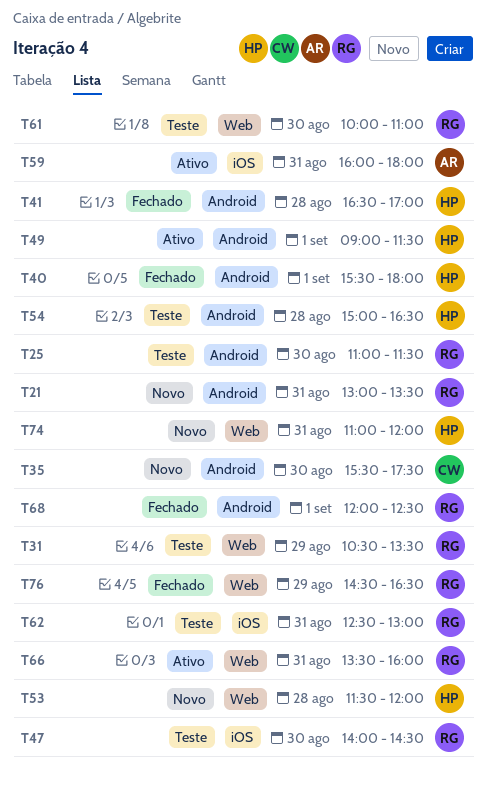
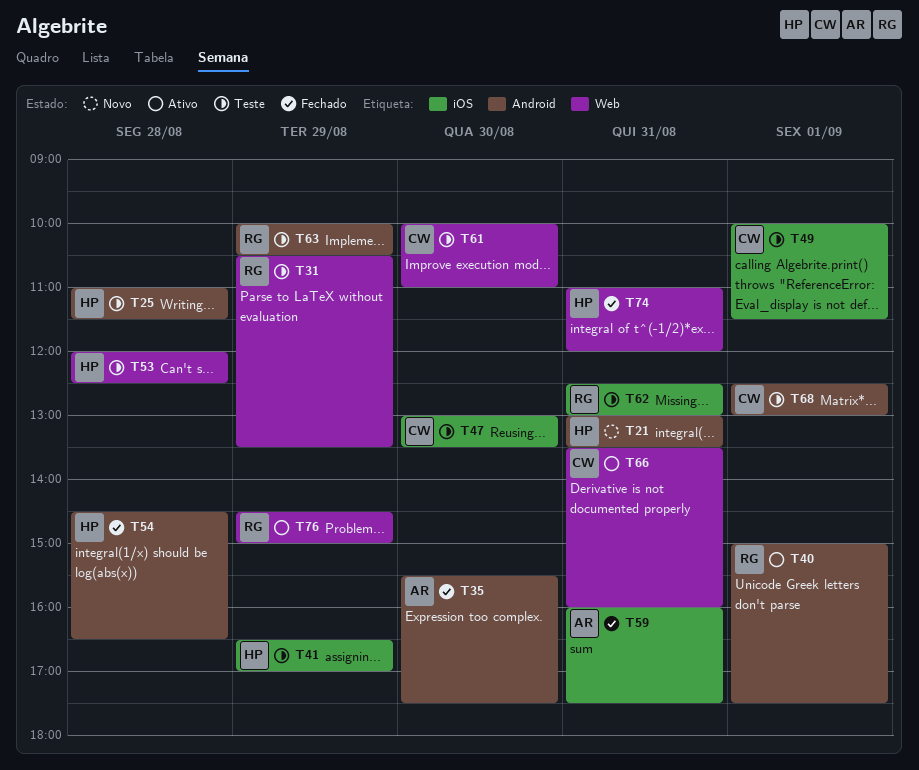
T21, owner: RG -> HP
T25, owner: RG -> HP
T25, day: Aug 30 -> Aug 28
T35, status: Novo -> Fechado
T35, owner: CW -> AR
T40, status: Fechado -> Ativo
T40, owner: HP -> RG
T40, begins: 15:30 -> 15:00
T40, ends: 18:00 -> 17:30
T41, status: Fechado -> Teste
T41, label: Android -> iOS
T41, day: Aug 28 -> Aug 29
T47, owner: RG -> CW
T47, begins: 14:00 -> 13:00
T47, ends: 14:30 -> 13:30
T49, status: Ativo -> Teste
T49, owner: HP -> CW
T49, label: Android -> iOS
T49, begins: 09:00 -> 10:00
T53, status: Novo -> Teste
T53, begins: 11:30 -> 12:00
T53, ends: 12:00 -> 12:30
T54, status: Teste -> Fechado
T54, begins: 15:00 -> 14:30
T59, status: Ativo -> Fechado
T59, ends: 18:00 -> 17:30
T61, owner: RG -> CW
T63: none -> present
T66, owner: RG -> CW
T68, status: Fechado -> Teste
T68, owner: RG -> CW
T68, begins: 12:00 -> 12:30
T68, ends: 12:30 -> 13:00
T74, status: Novo -> Fechado
T76, status: Fechado -> Ativo
T76, ends: 16:30 -> 15:00

